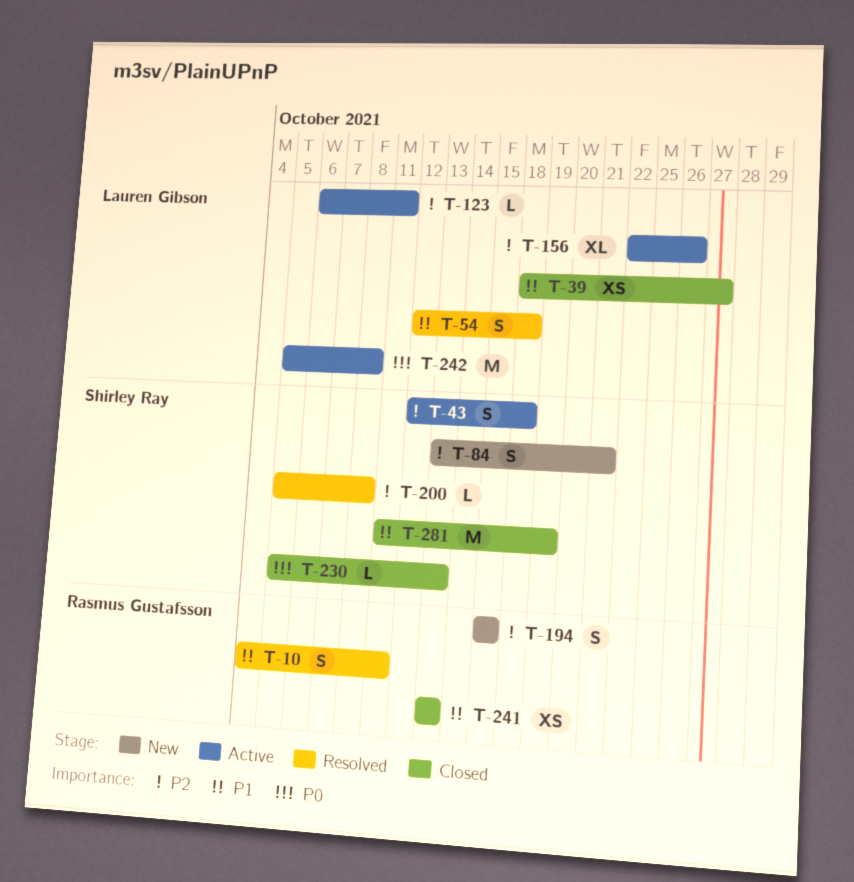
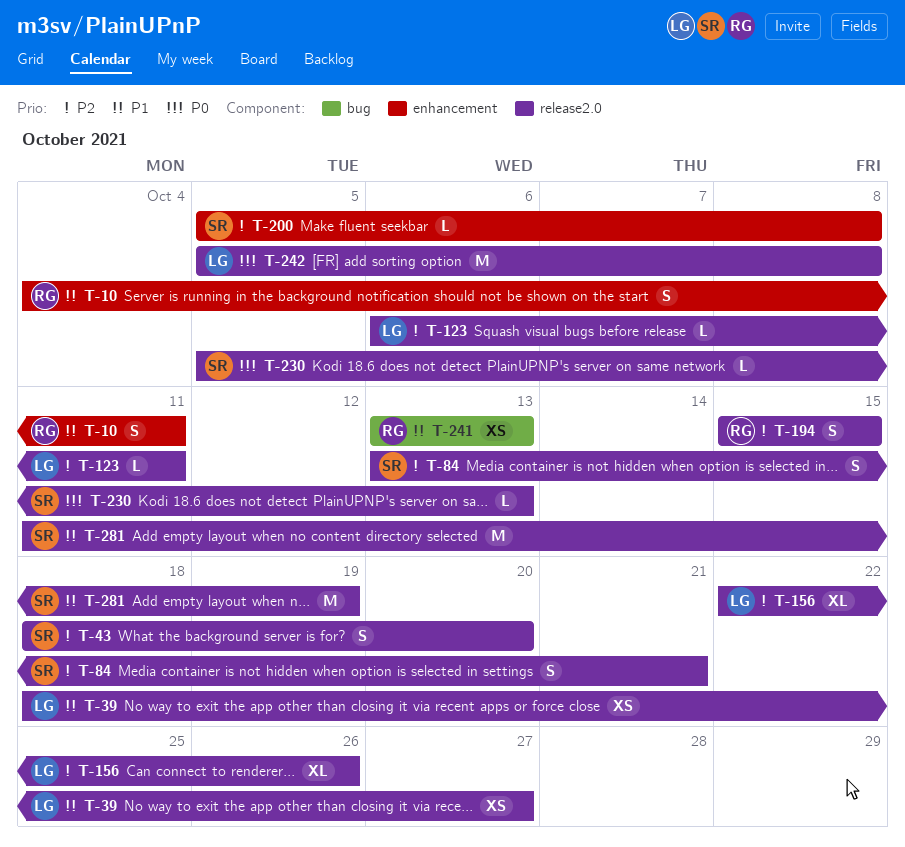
T-43, start: Oct 12 -> Oct 18
T-43, due: Oct 18 -> Oct 20
T-54: present -> none

